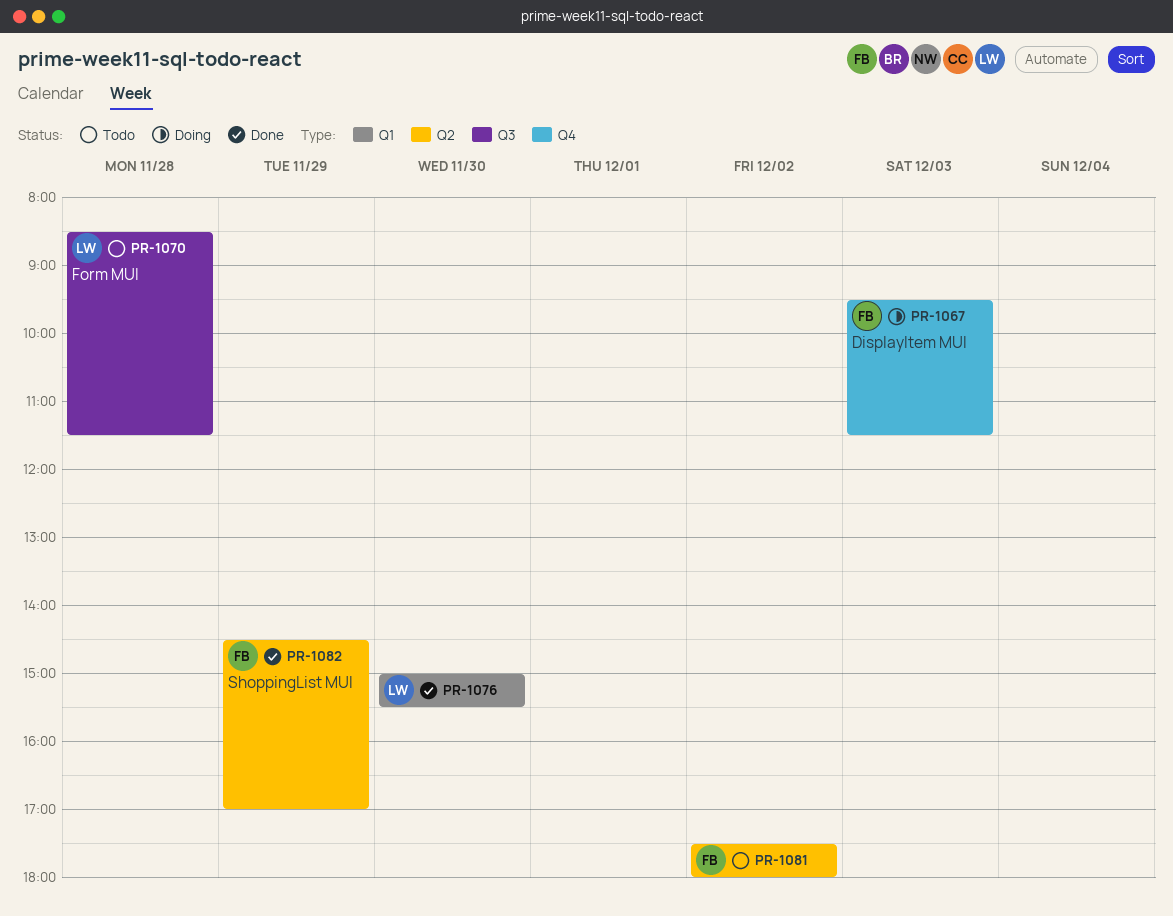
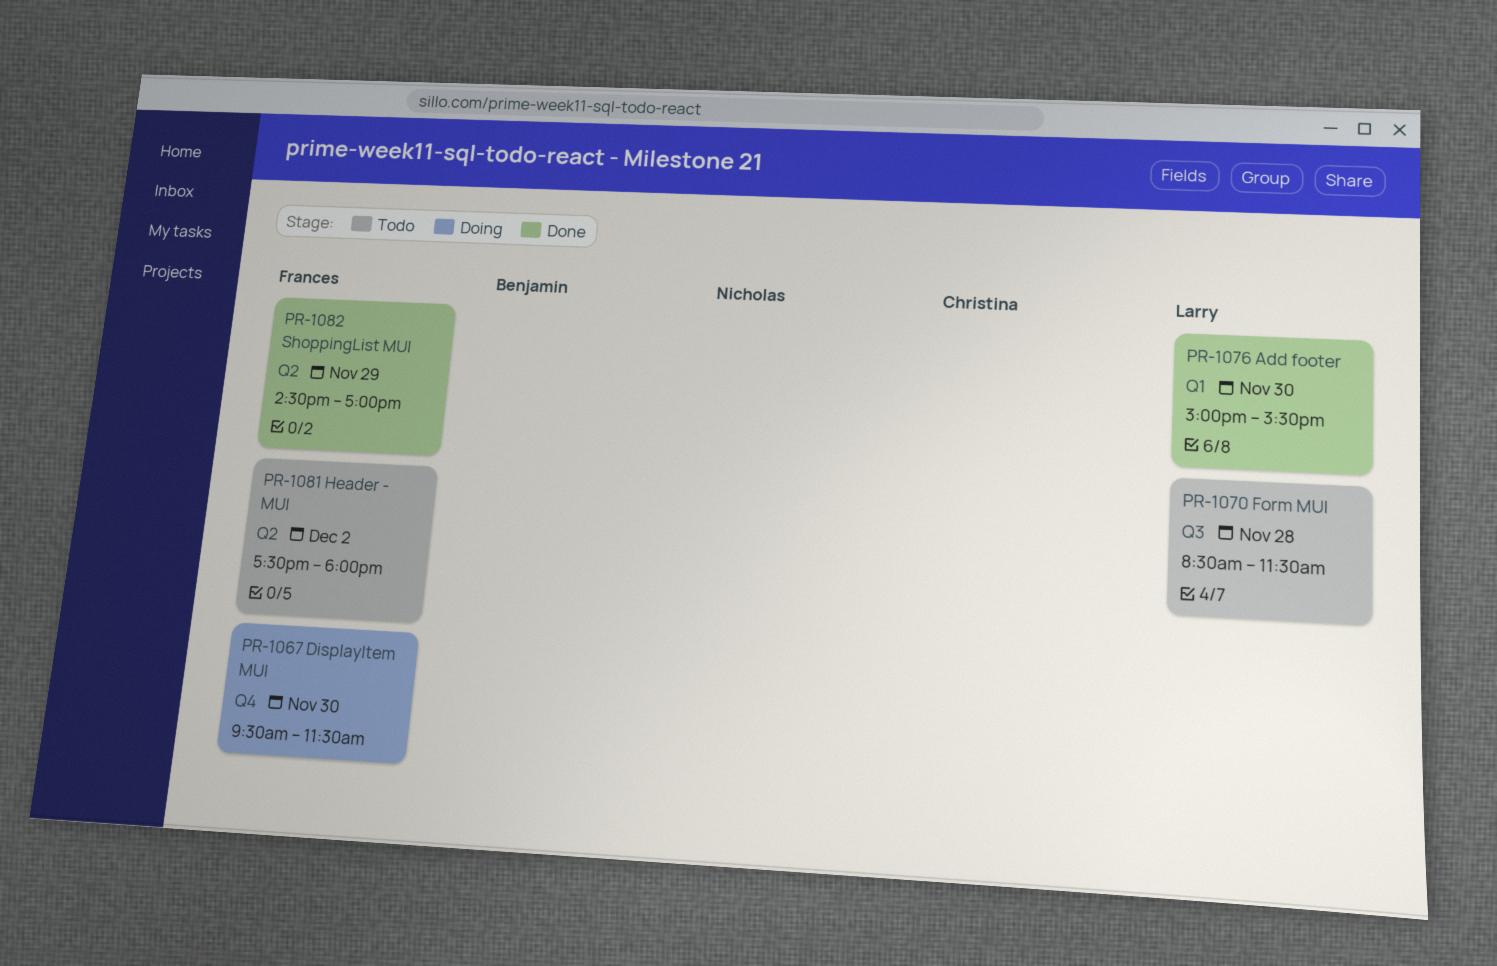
PR-1067, day: Dec 3 -> Nov 30

